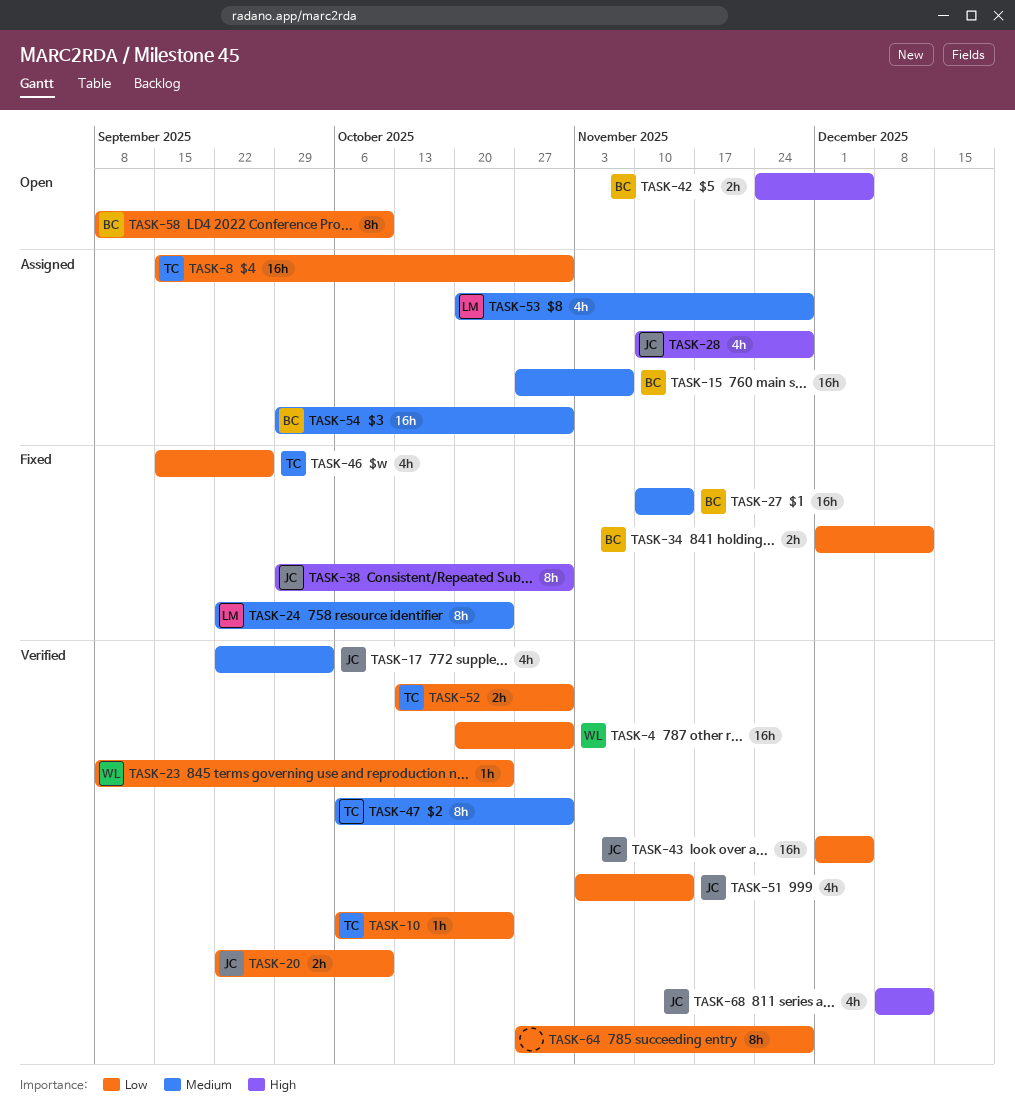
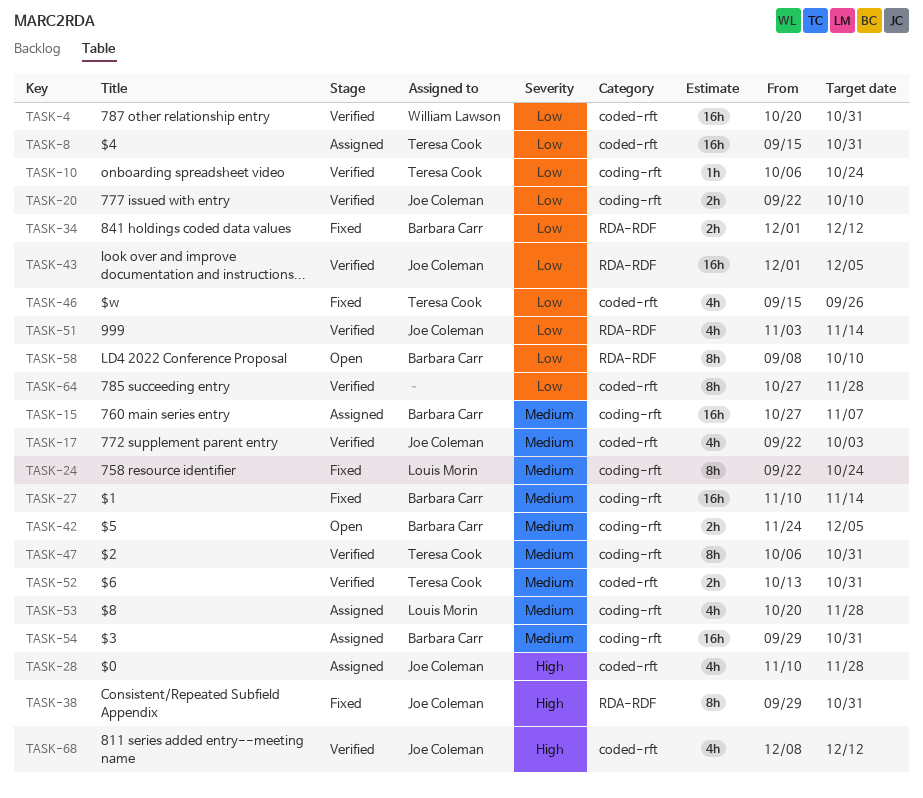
TASK-23: present -> none
TASK-42, priority: High -> Medium
TASK-52, priority: Low -> Medium

